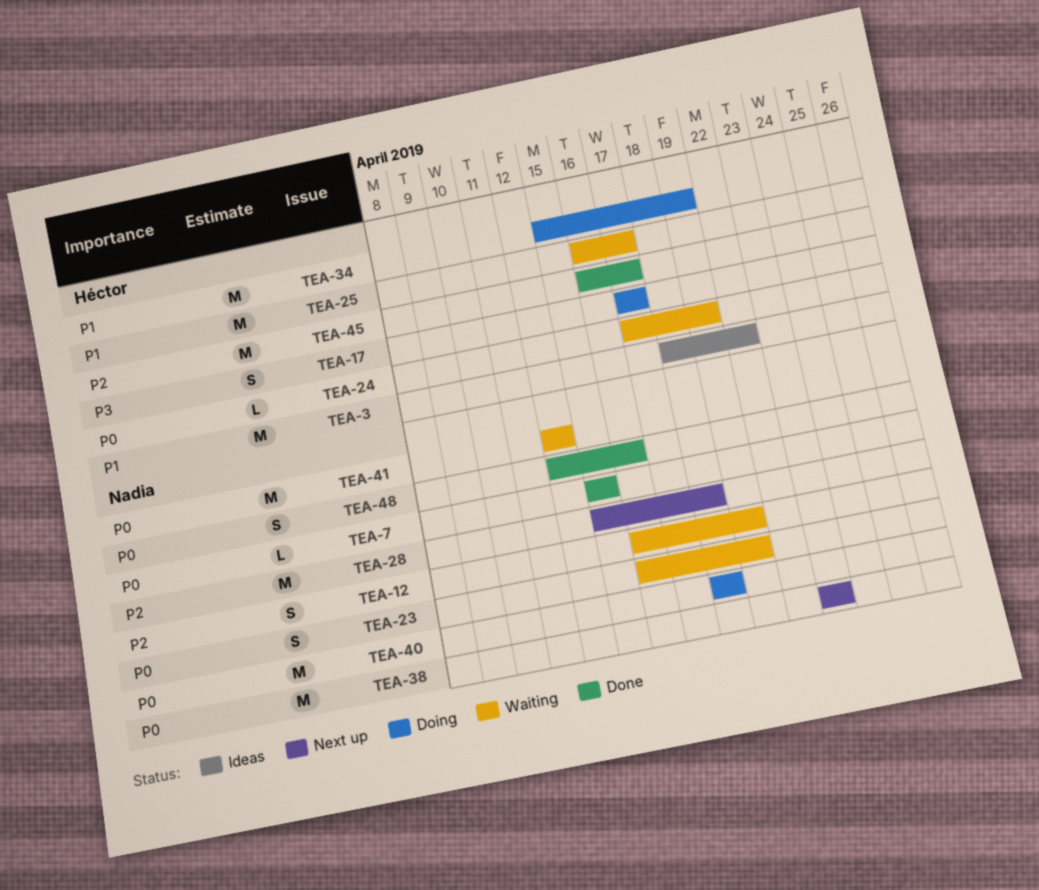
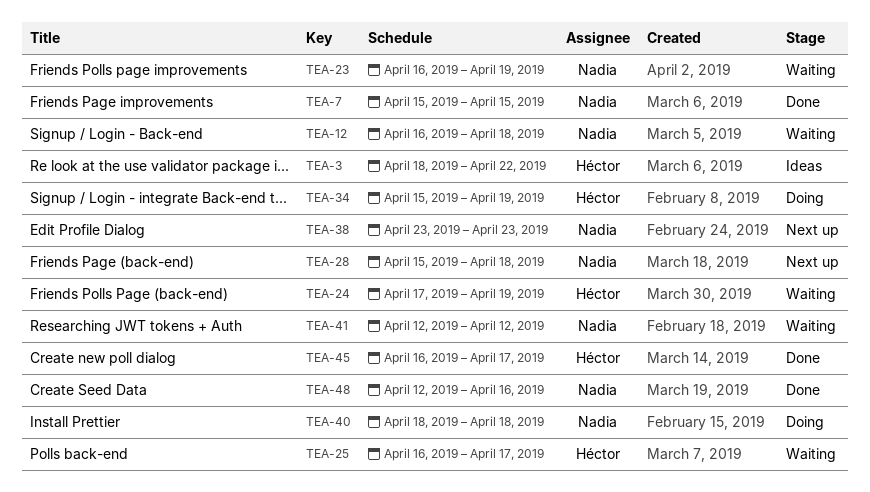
TEA-12, due: Apr 19 -> Apr 18
TEA-17: present -> none

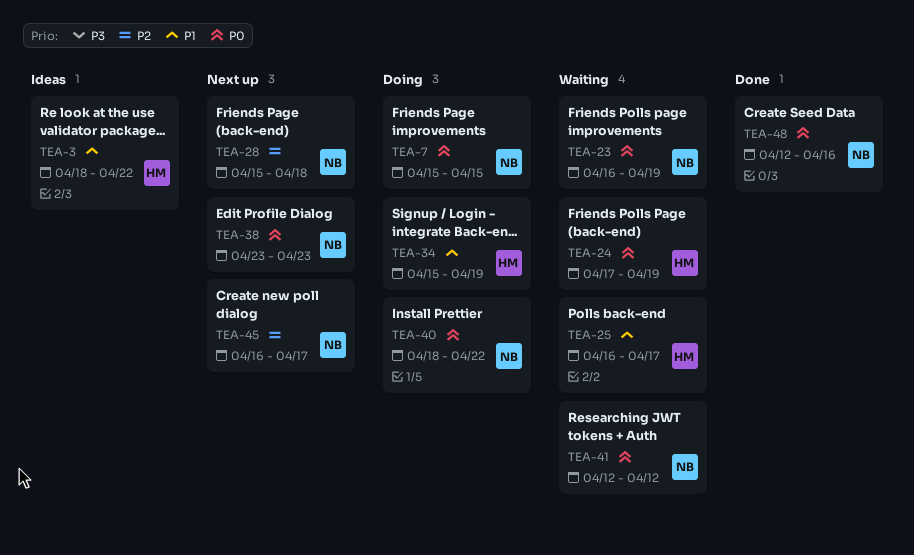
TEA-7, status: Done -> Doing
TEA-12: present -> none
TEA-40, due: Apr 18 -> Apr 22
TEA-45, status: Done -> Next up
TEA-45, owner: Héctor -> Nadia

